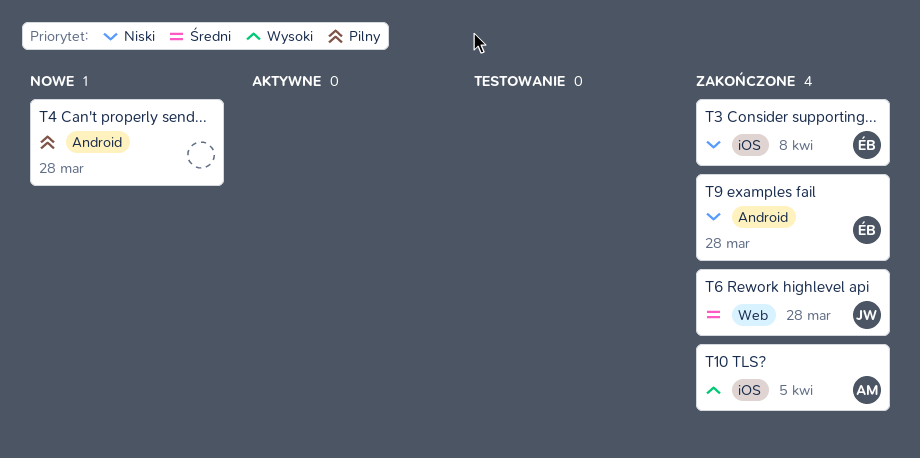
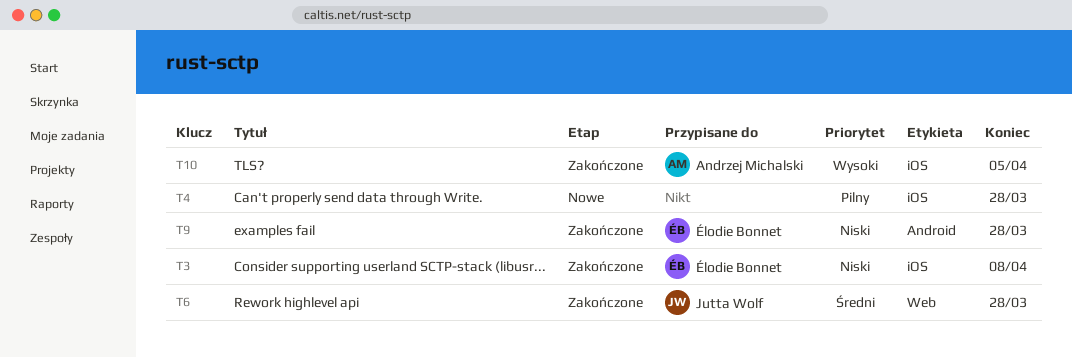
T4, label: Android -> iOS

